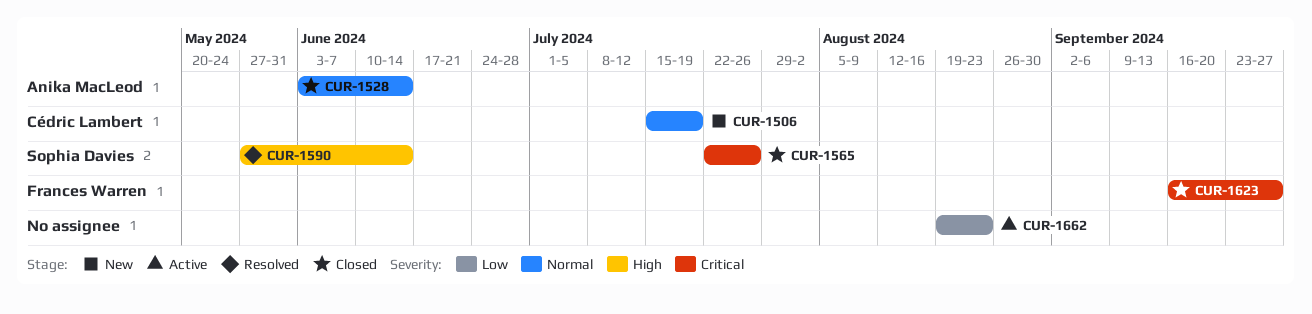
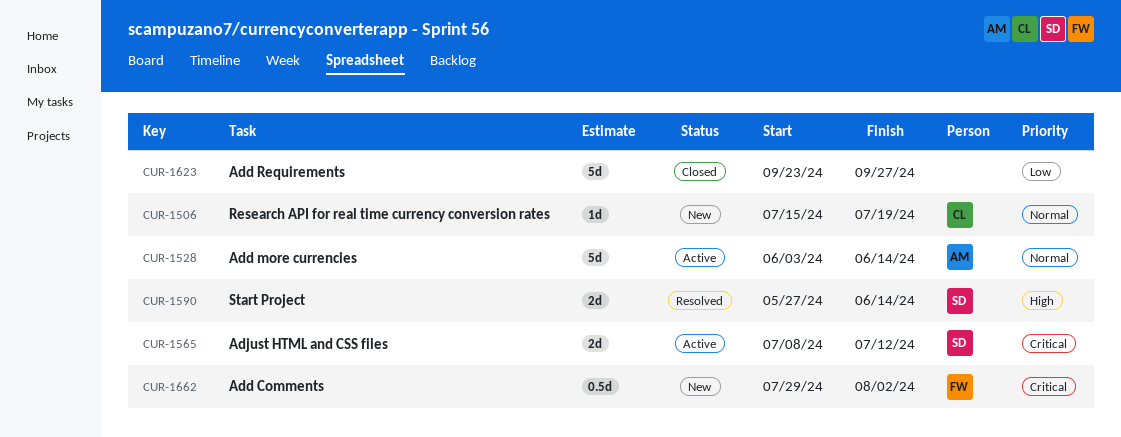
CUR-1528, status: Closed -> Active
CUR-1565, status: Closed -> Active
CUR-1565, start: Jul 22 -> Jul 8
CUR-1565, due: Jul 26 -> Jul 12
CUR-1623, owner: Frances Warren -> none
CUR-1623, priority: Critical -> Low
CUR-1623, start: Sep 16 -> Sep 23
CUR-1662, status: Active -> New
CUR-1662, owner: none -> Frances Warren
CUR-1662, priority: Low -> Critical
CUR-1662, start: Aug 19 -> Jul 29
CUR-1662, due: Aug 23 -> Aug 2

